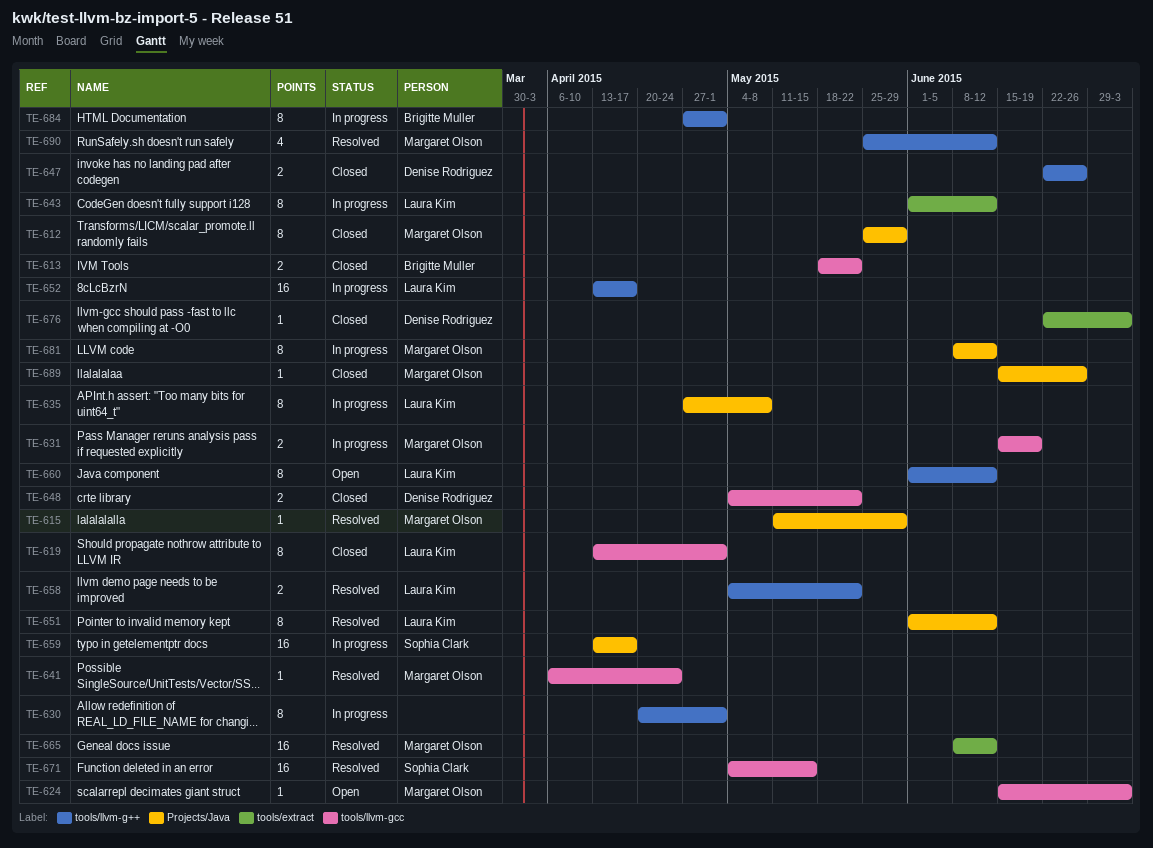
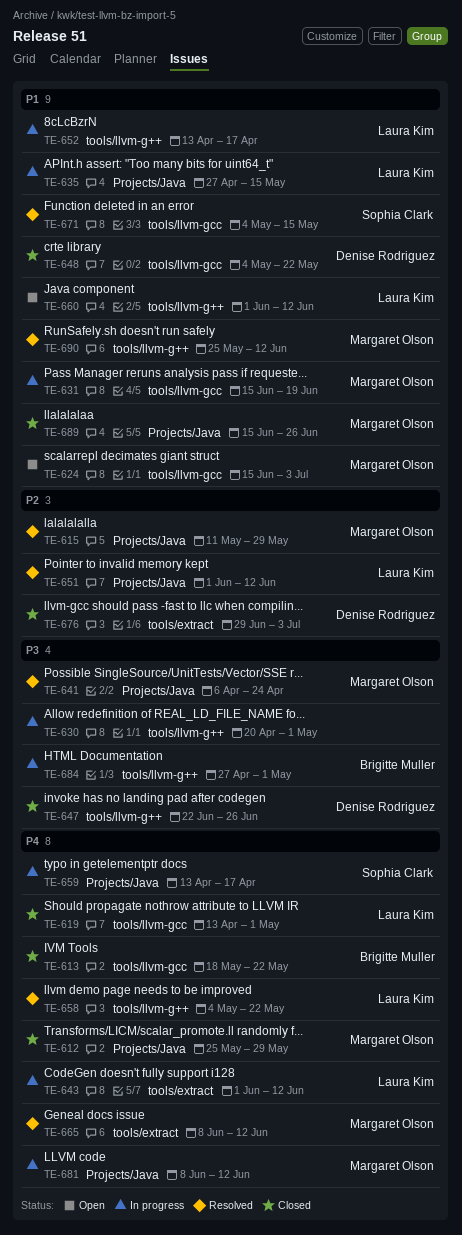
TE-635, due: May 8 -> May 15
TE-641, label: tools/llvm-gcc -> Projects/Java
TE-676, start: Jun 22 -> Jun 29

